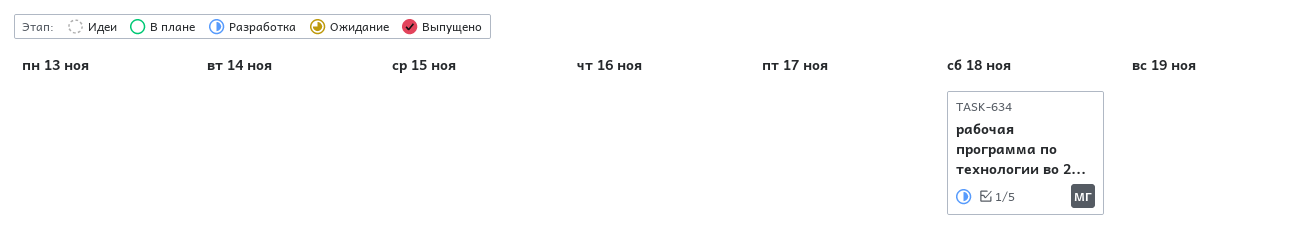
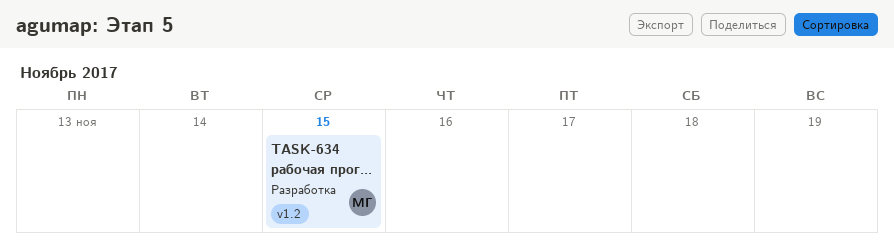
TASK-634, due: Nov 18 -> Nov 15

